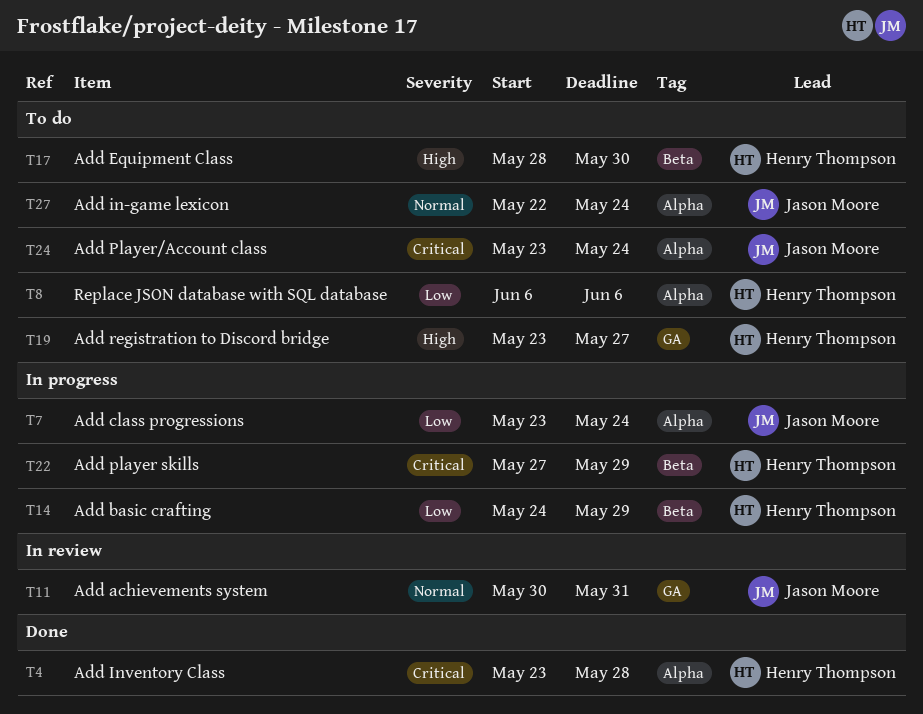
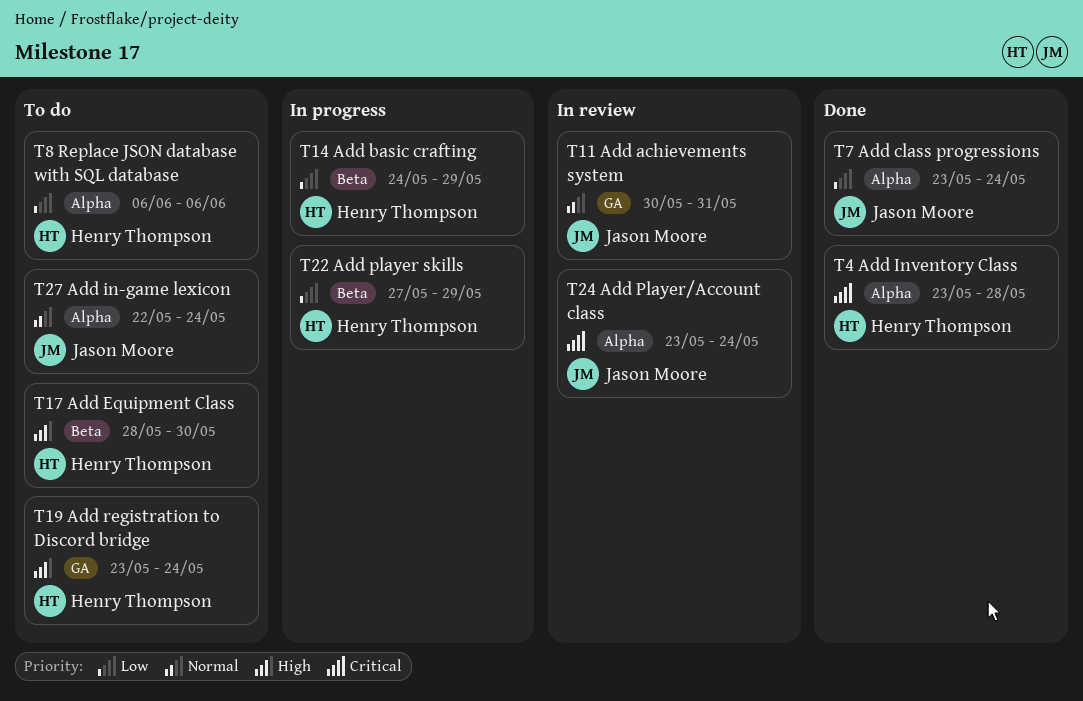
T7, status: In progress -> Done
T19, due: May 27 -> May 24
T22, priority: Critical -> Low
T24, status: To do -> In review

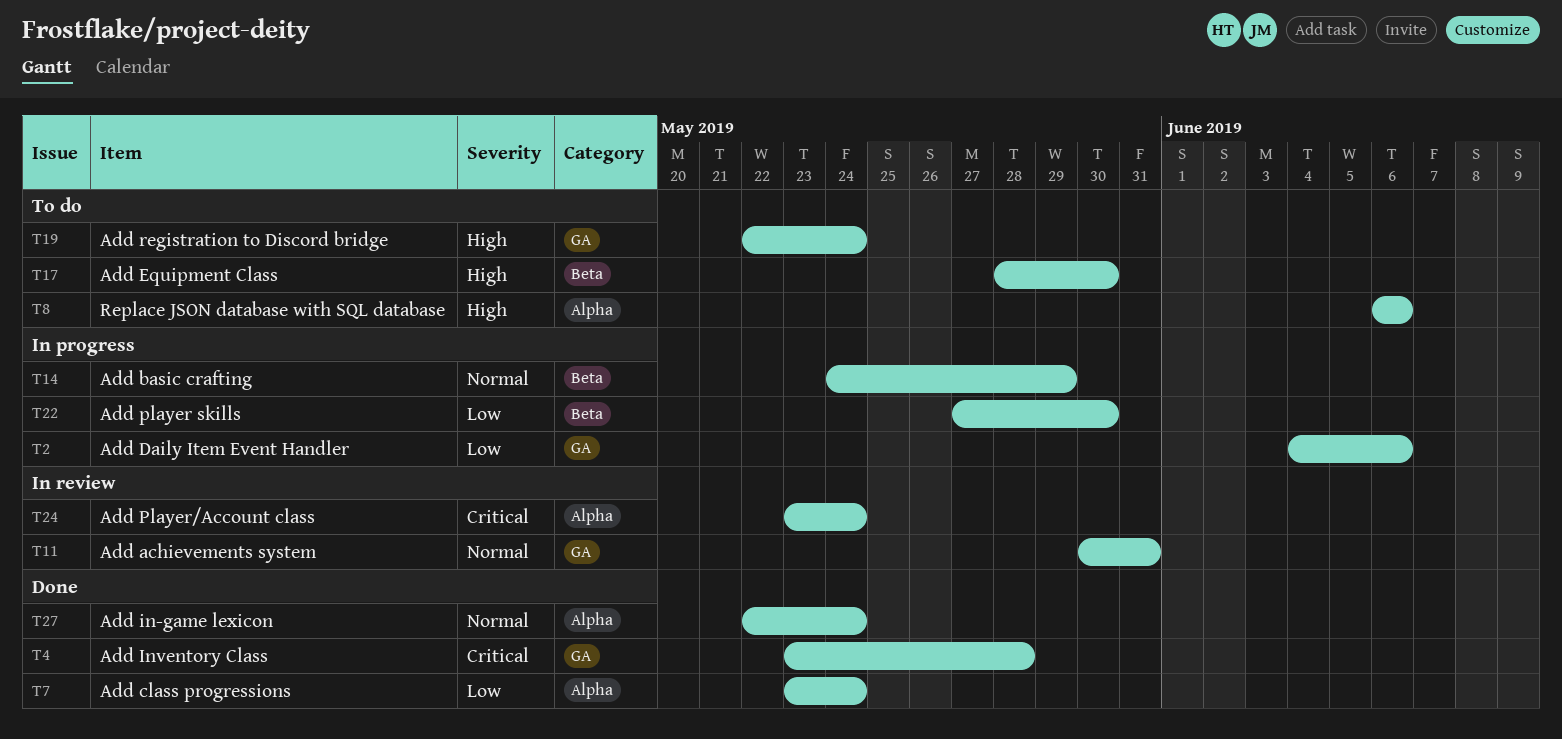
T2: none -> present
T4, label: Alpha -> GA
T8, priority: Low -> High
T14, priority: Low -> Normal
T19, start: May 23 -> May 22
T22, due: May 29 -> May 30
T27, status: To do -> Done

